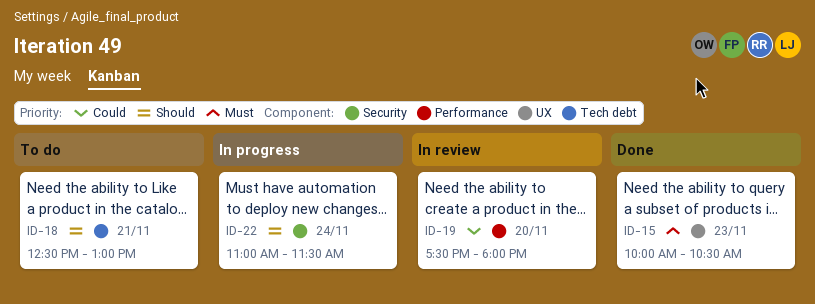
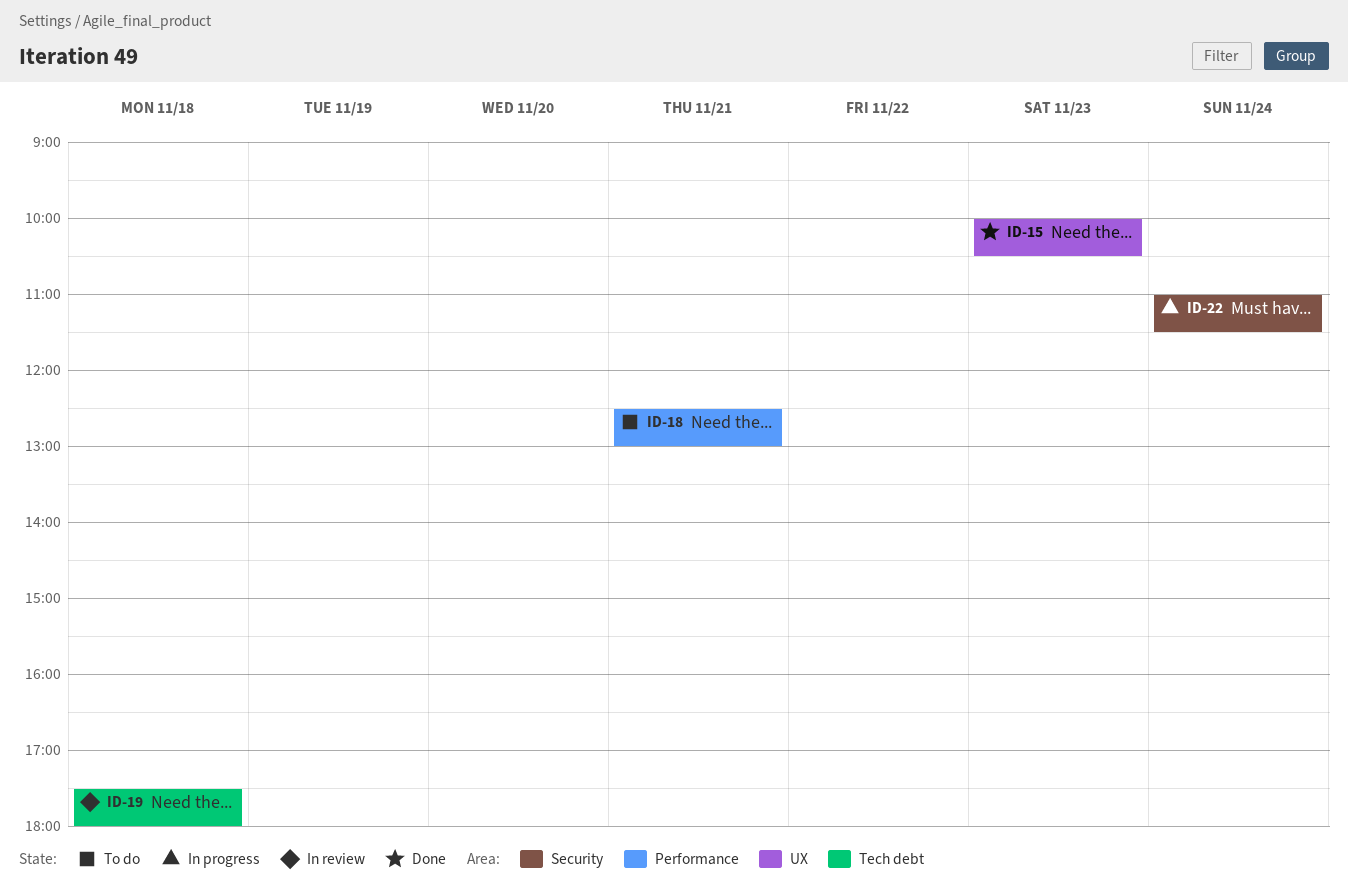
ID-18, label: Tech debt -> Performance
ID-19, label: Performance -> Tech debt
ID-19, day: Nov 20 -> Nov 18

